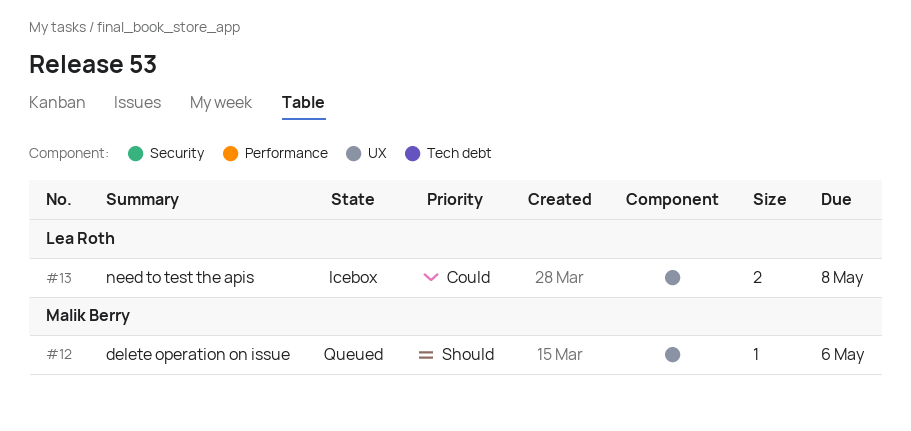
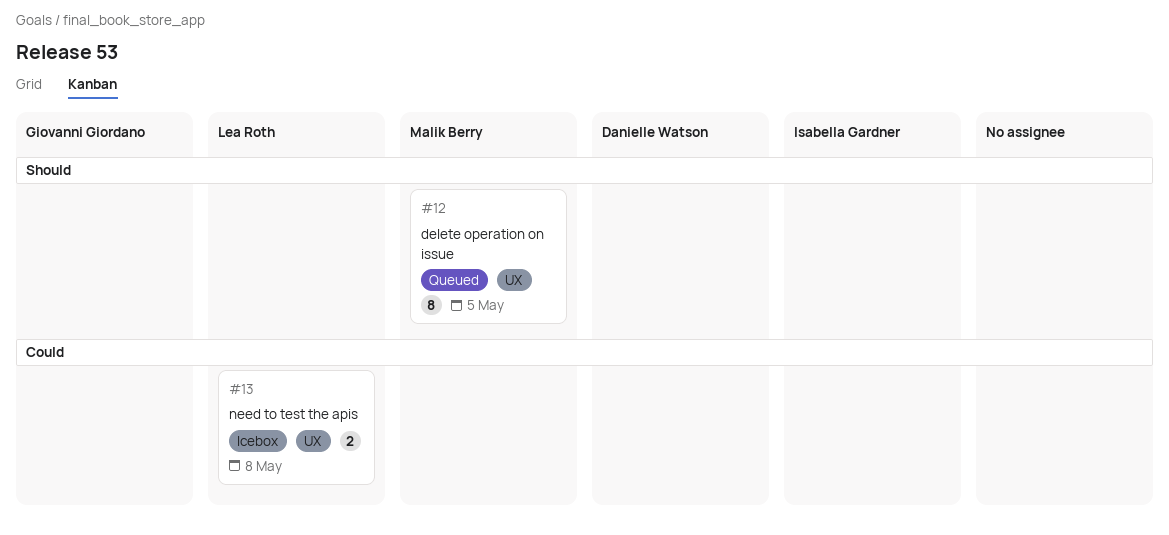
#12, estimate: 1 -> 8
#12, due: May 6 -> May 5

